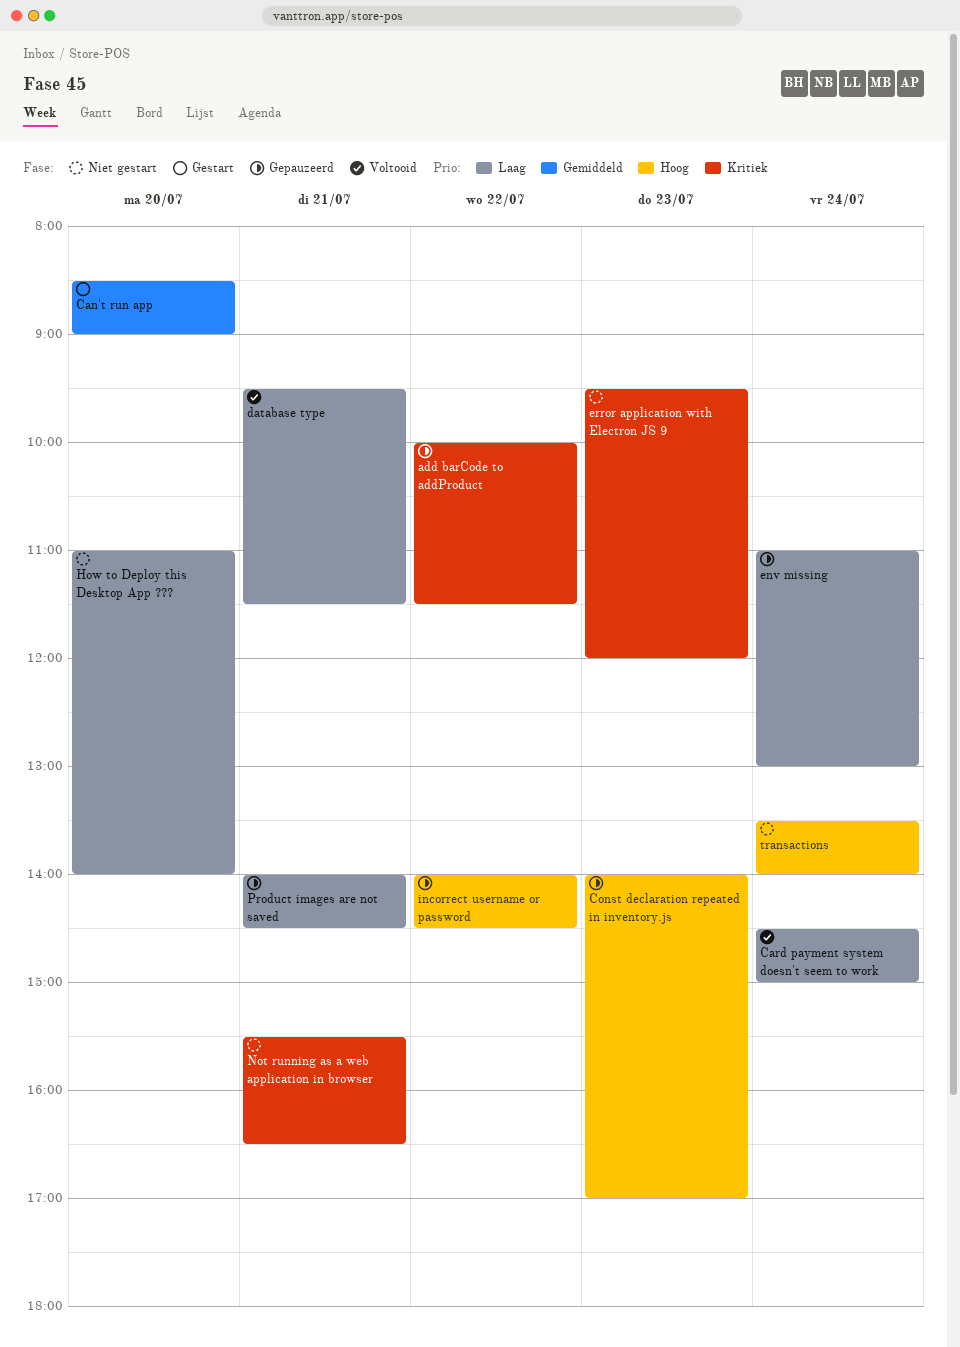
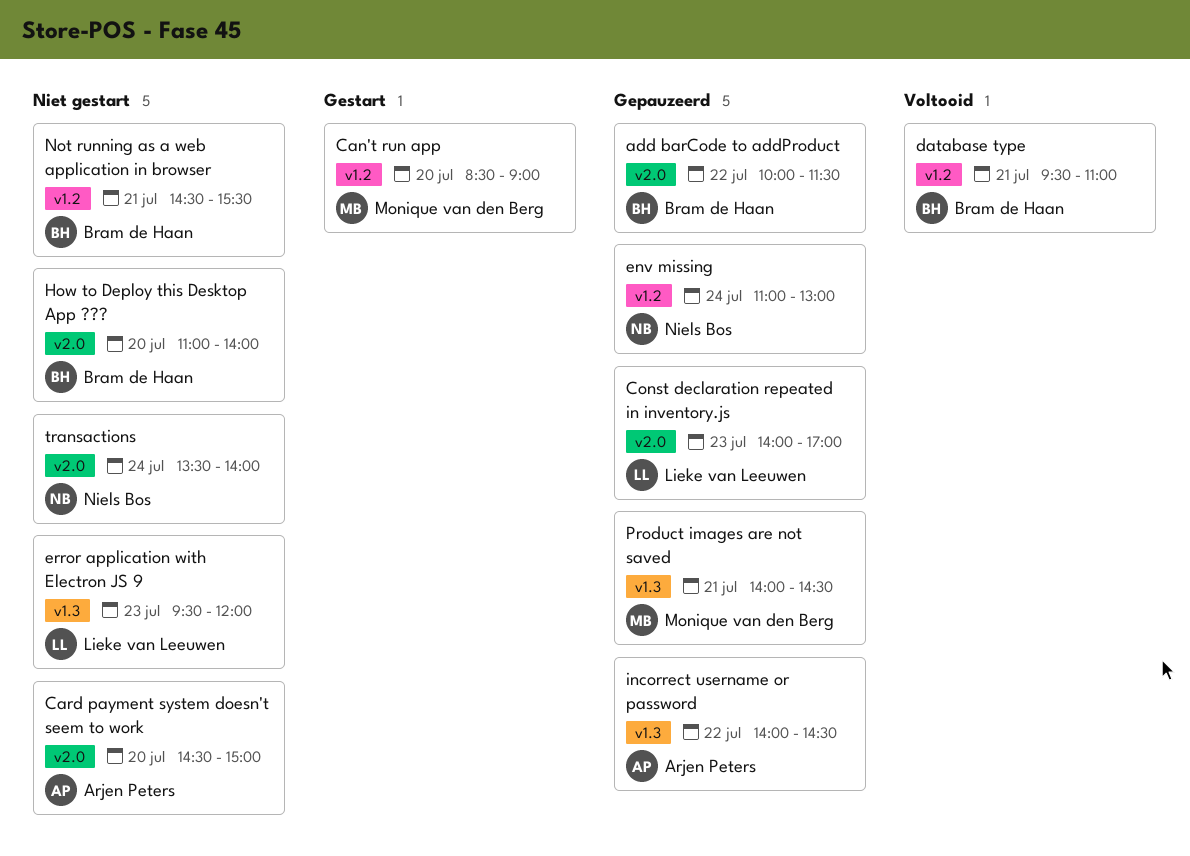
Card payment system doesn't seem to work, status: Voltooid -> Niet gestart
Card payment system doesn't seem to work, day: Jul 24 -> Jul 20
database type, ends: 11:30 -> 11:00
Not running as a web application in browser, begins: 15:30 -> 14:30
Not running as a web application in browser, ends: 16:30 -> 15:30

